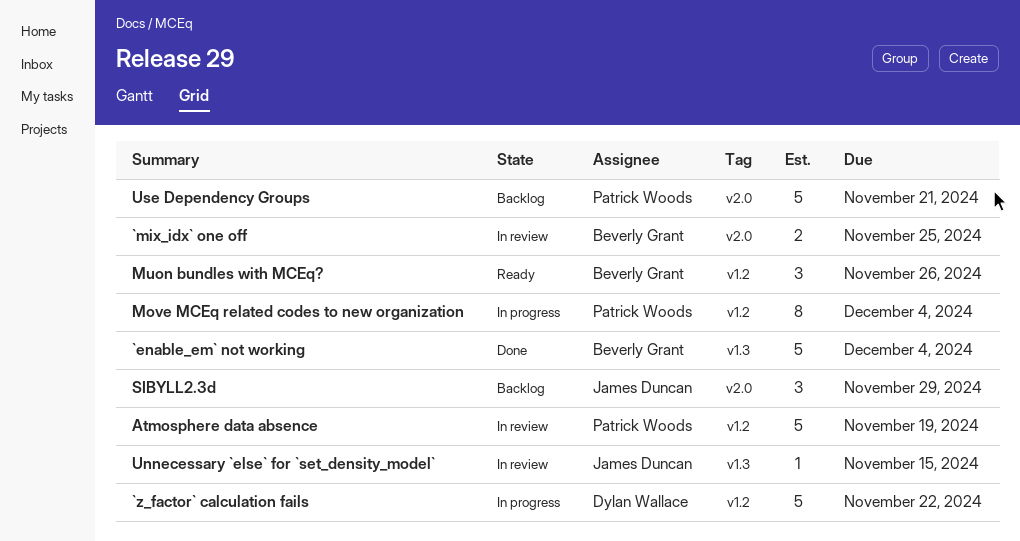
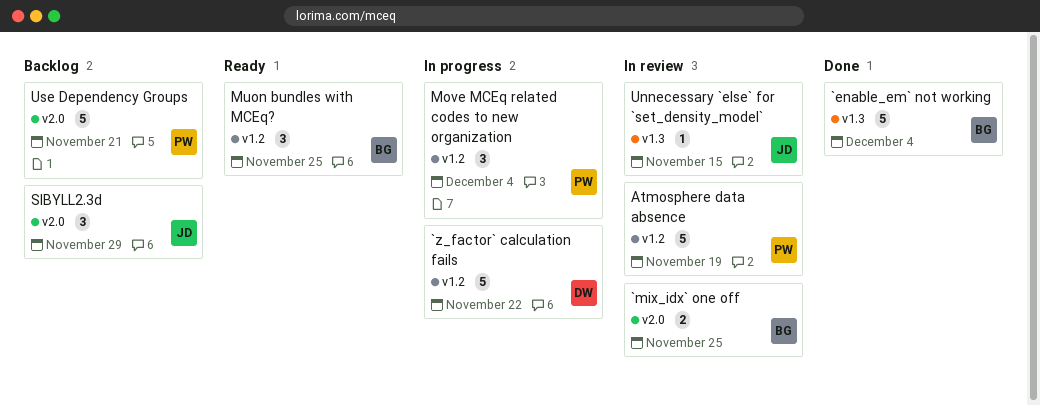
Move MCEq related codes to new organization, estimate: 8 -> 3
Muon bundles with MCEq?, due: Nov 26 -> Nov 25

